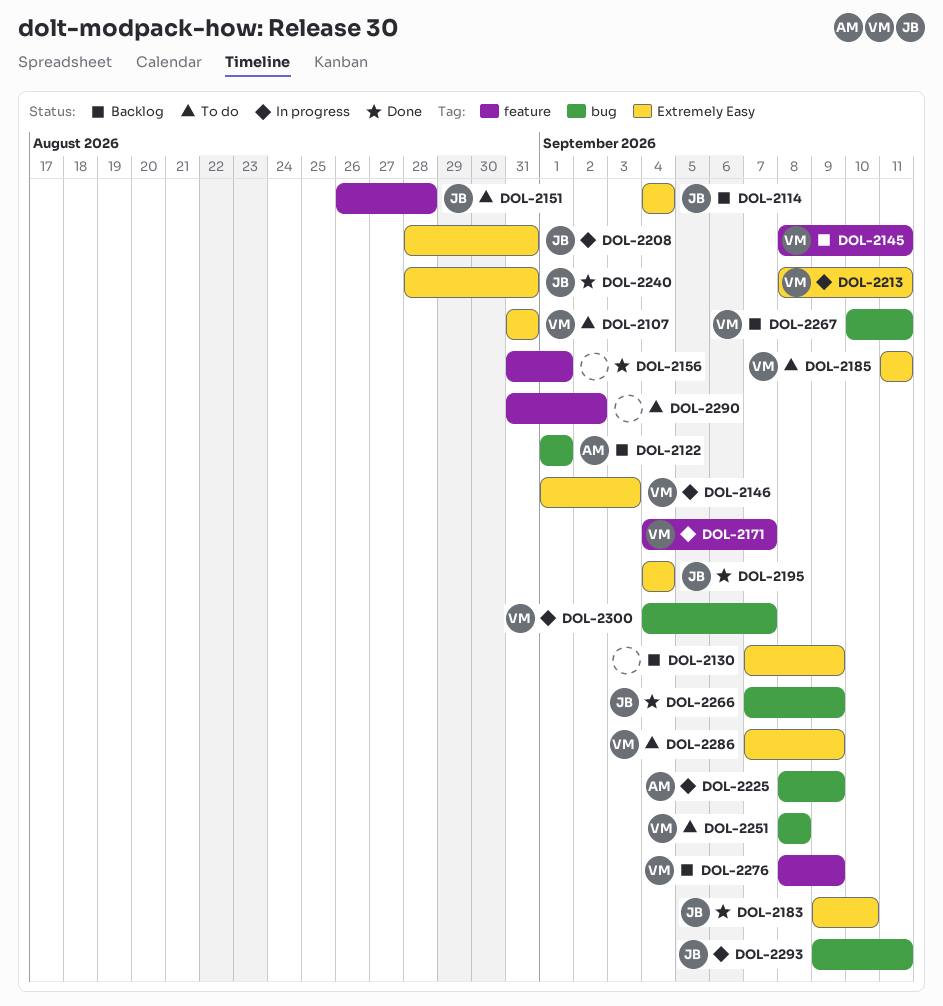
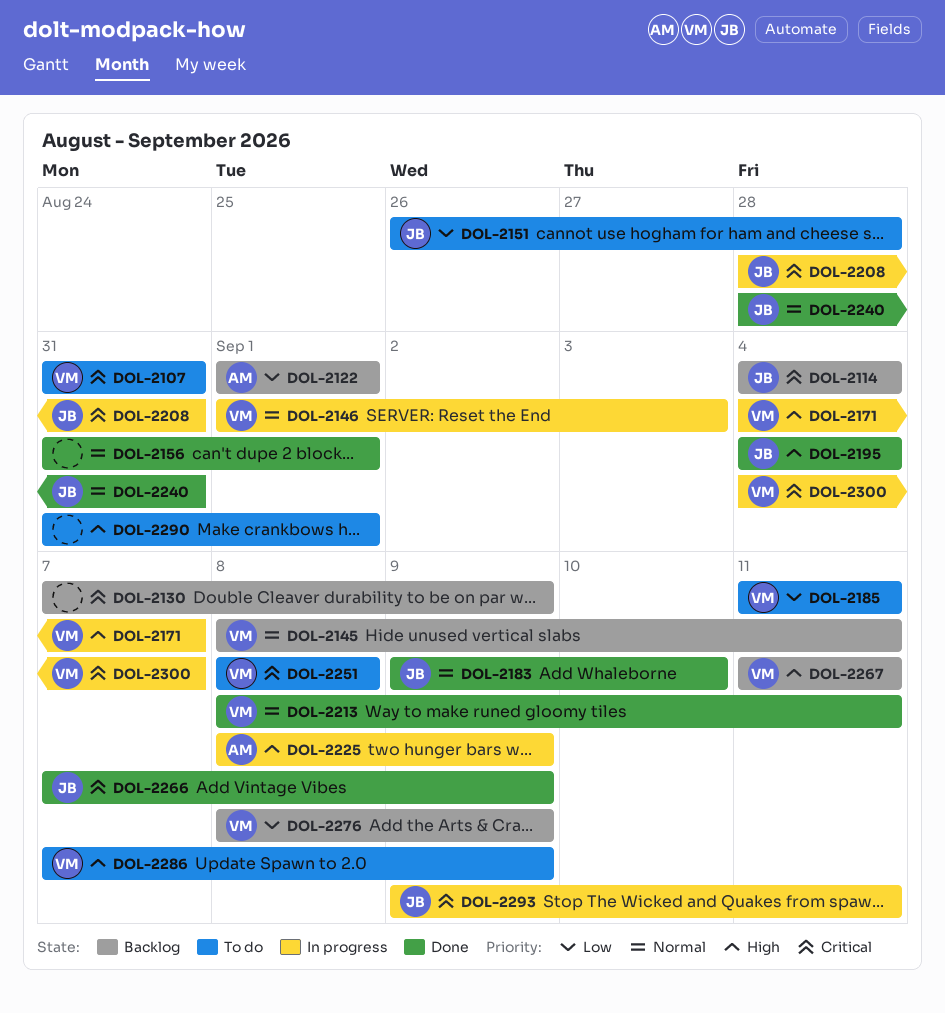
DOL-2213, status: In progress -> Done
DOL-2267, start: Sep 10 -> Sep 11
DOL-2290, due: Sep 2 -> Sep 1

